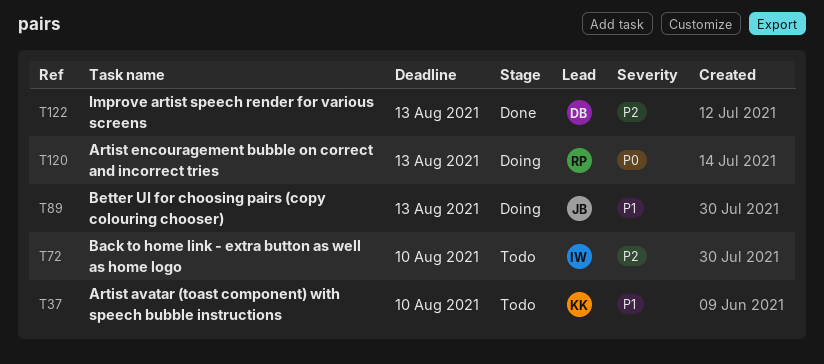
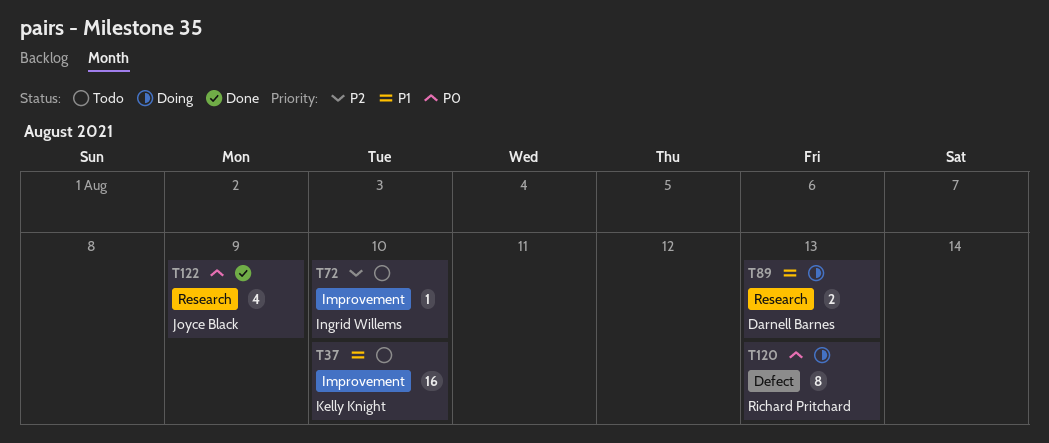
T89, owner: Joyce Black -> Darnell Barnes
T122, owner: Darnell Barnes -> Joyce Black
T122, priority: P2 -> P0
T122, due: Aug 13 -> Aug 9

